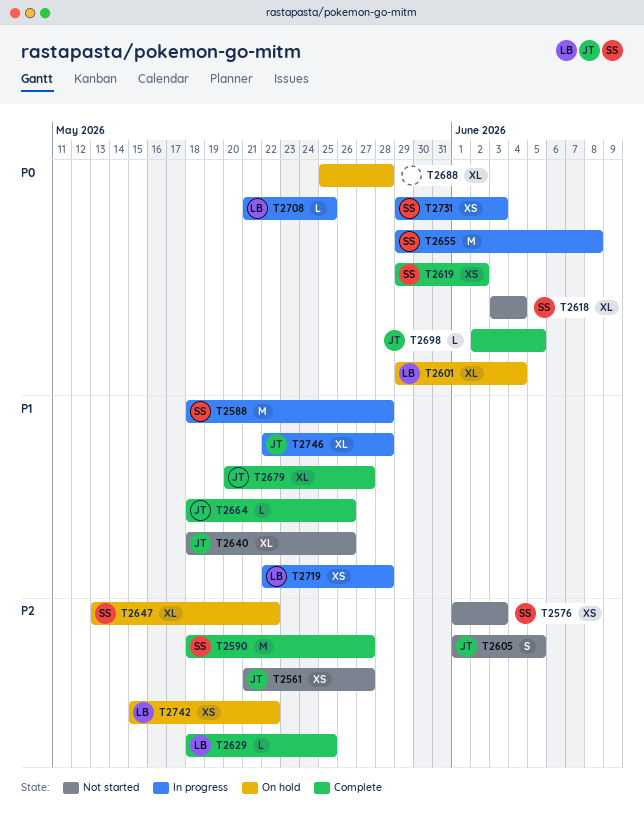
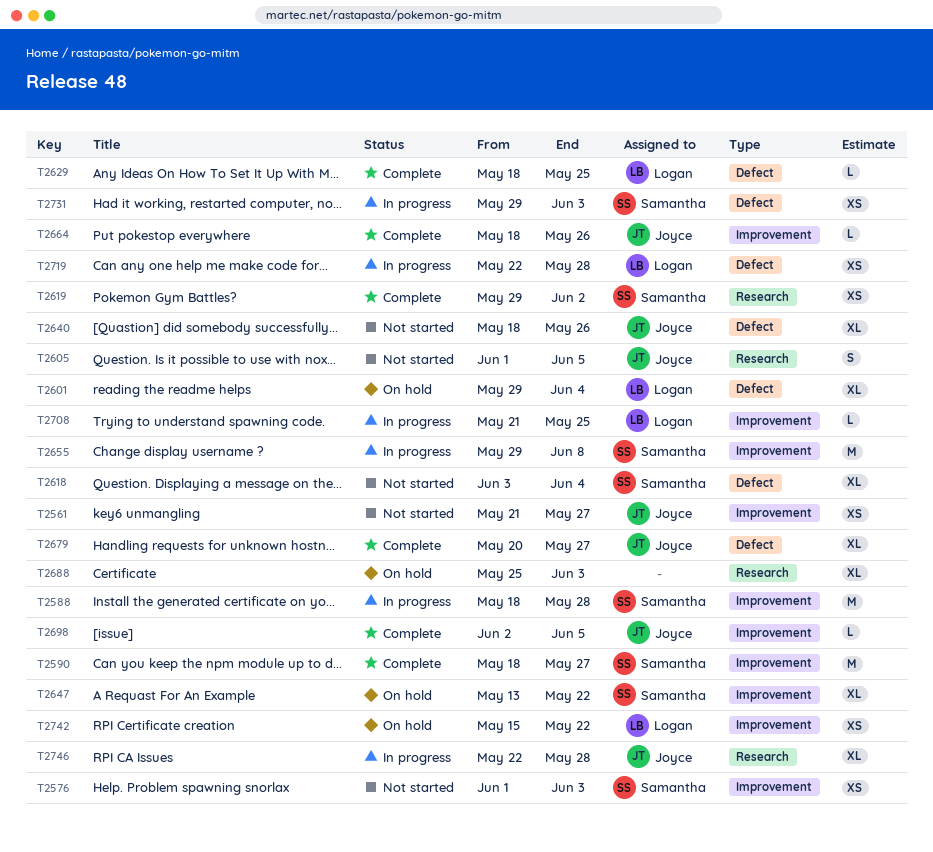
T2688, due: May 28 -> Jun 3

